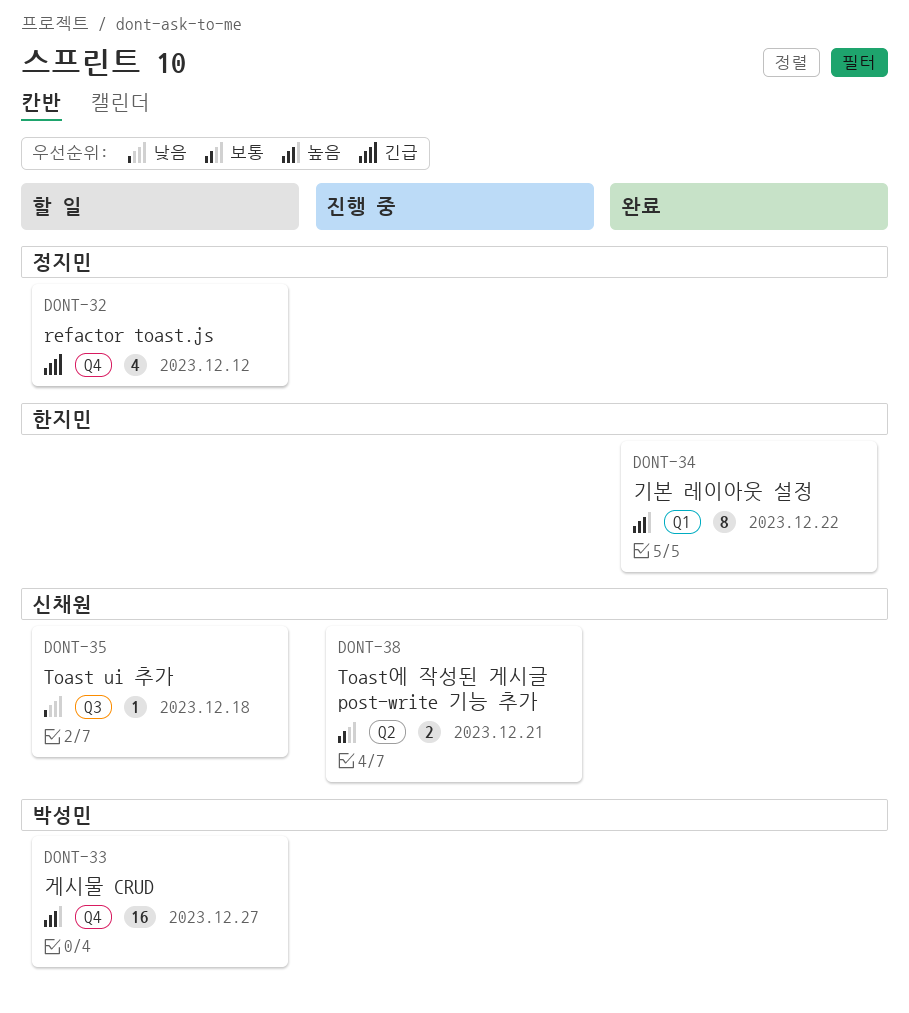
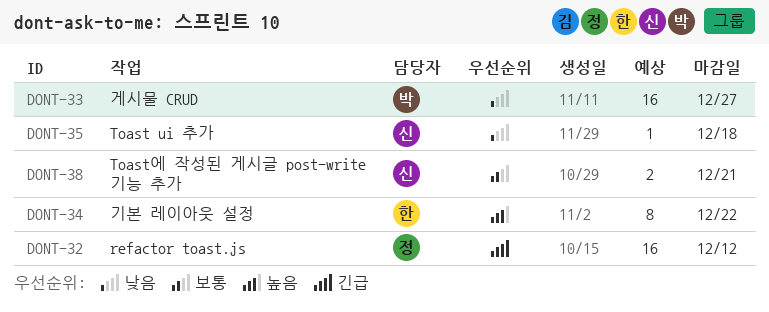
DONT-32, estimate: 4 -> 16
DONT-33, priority: 높음 -> 낮음

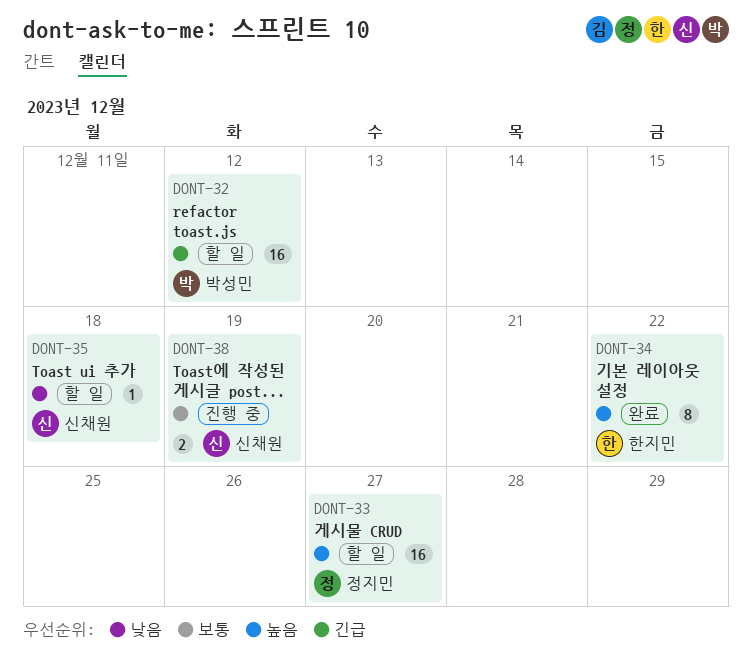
DONT-32, owner: 정지민 -> 박성민
DONT-33, owner: 박성민 -> 정지민
DONT-33, priority: 낮음 -> 높음
DONT-38, due: Dec 21 -> Dec 19

